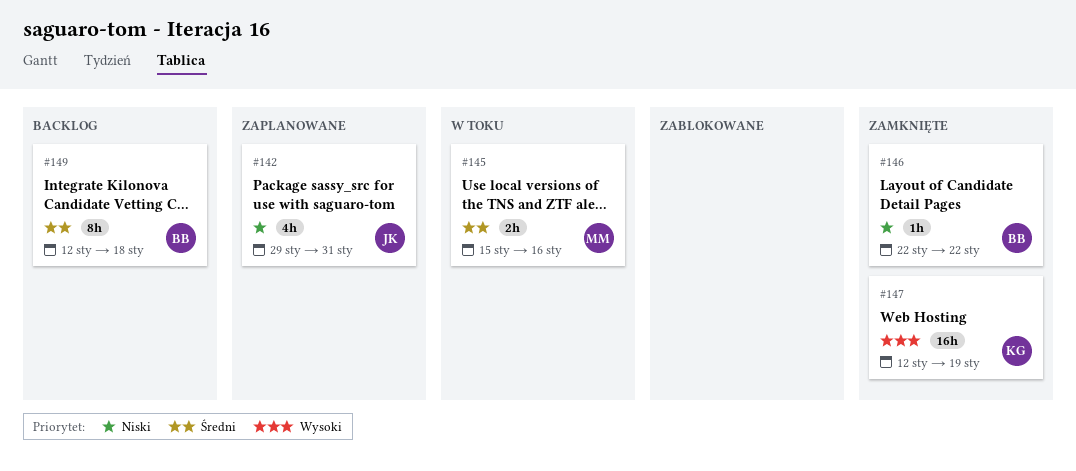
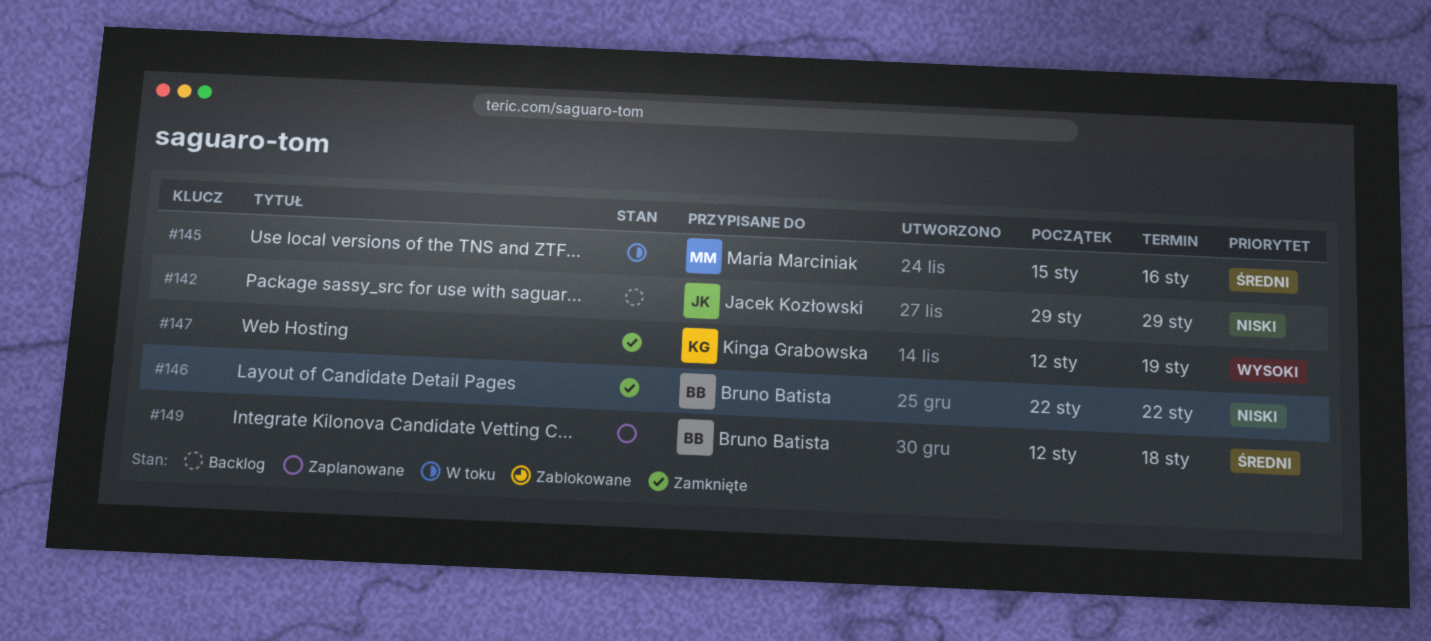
#142, status: Zaplanowane -> Backlog
#142, due: Jan 31 -> Jan 29
#149, status: Backlog -> Zaplanowane

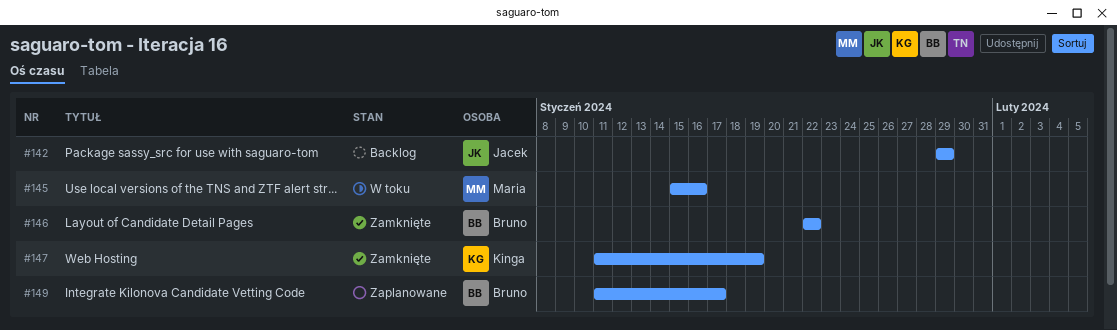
#147, start: Jan 12 -> Jan 11
#149, start: Jan 12 -> Jan 11
#149, due: Jan 18 -> Jan 17

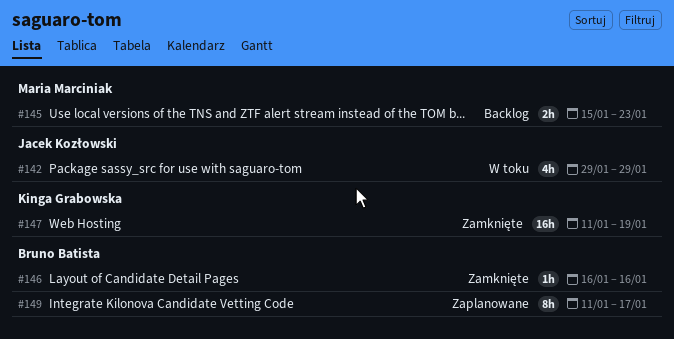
#142, status: Backlog -> W toku
#145, status: W toku -> Backlog
#145, due: Jan 16 -> Jan 23
#146, start: Jan 22 -> Jan 16
#146, due: Jan 22 -> Jan 16

